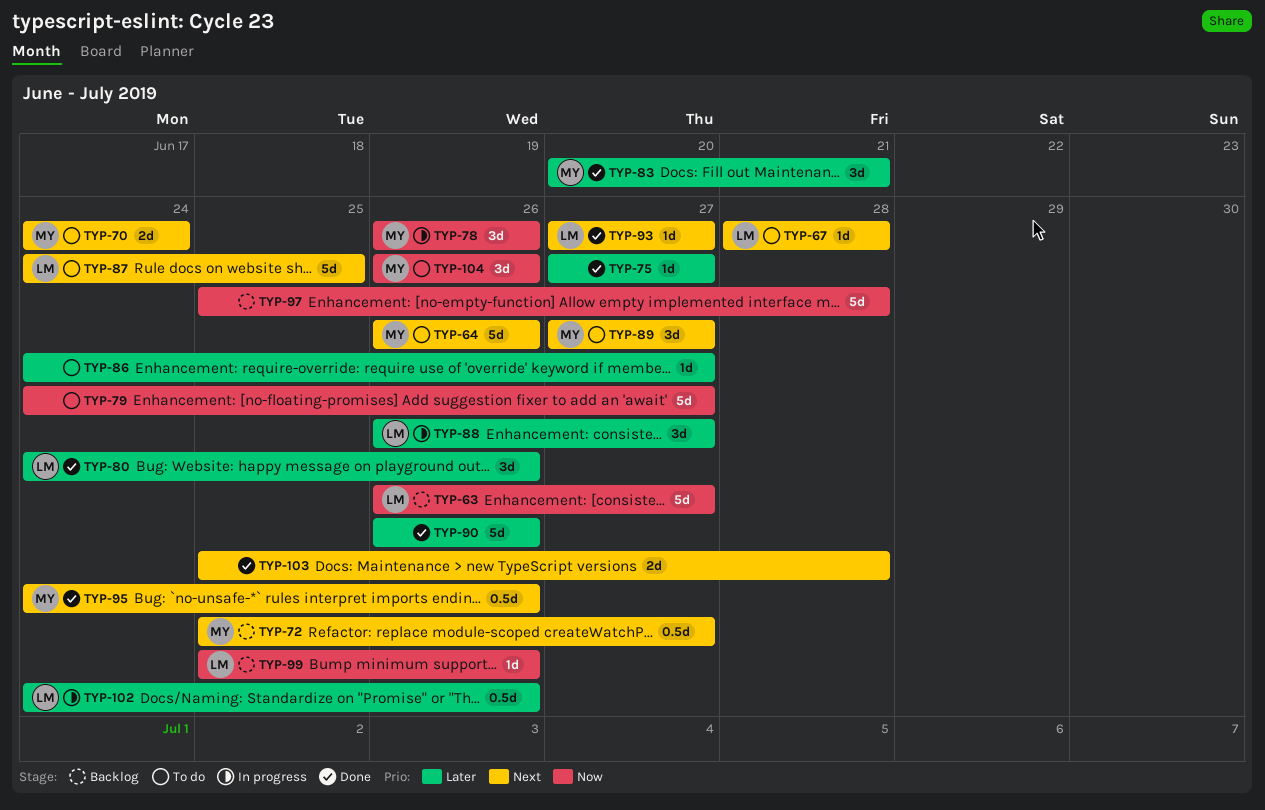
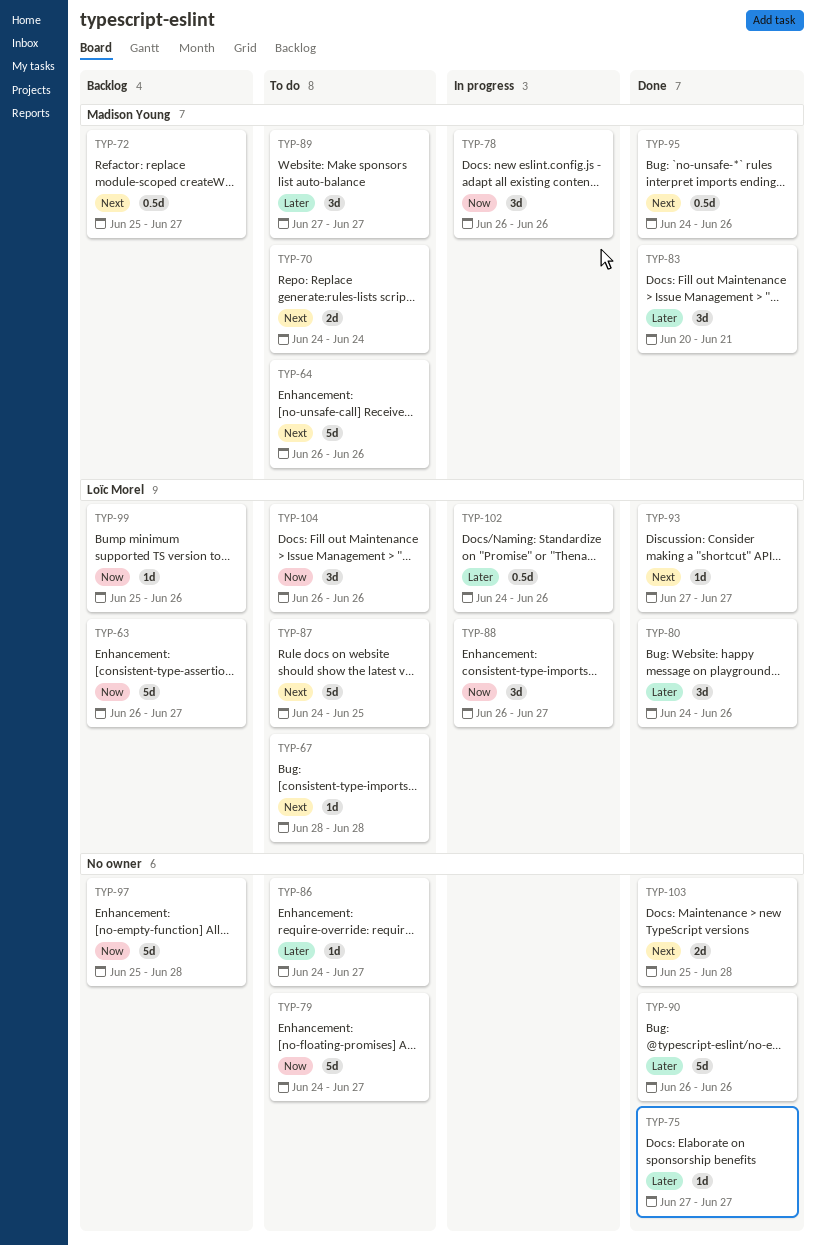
TYP-88, priority: Later -> Now
TYP-89, priority: Next -> Later
TYP-104, owner: Madison Young -> Loïc Morel

